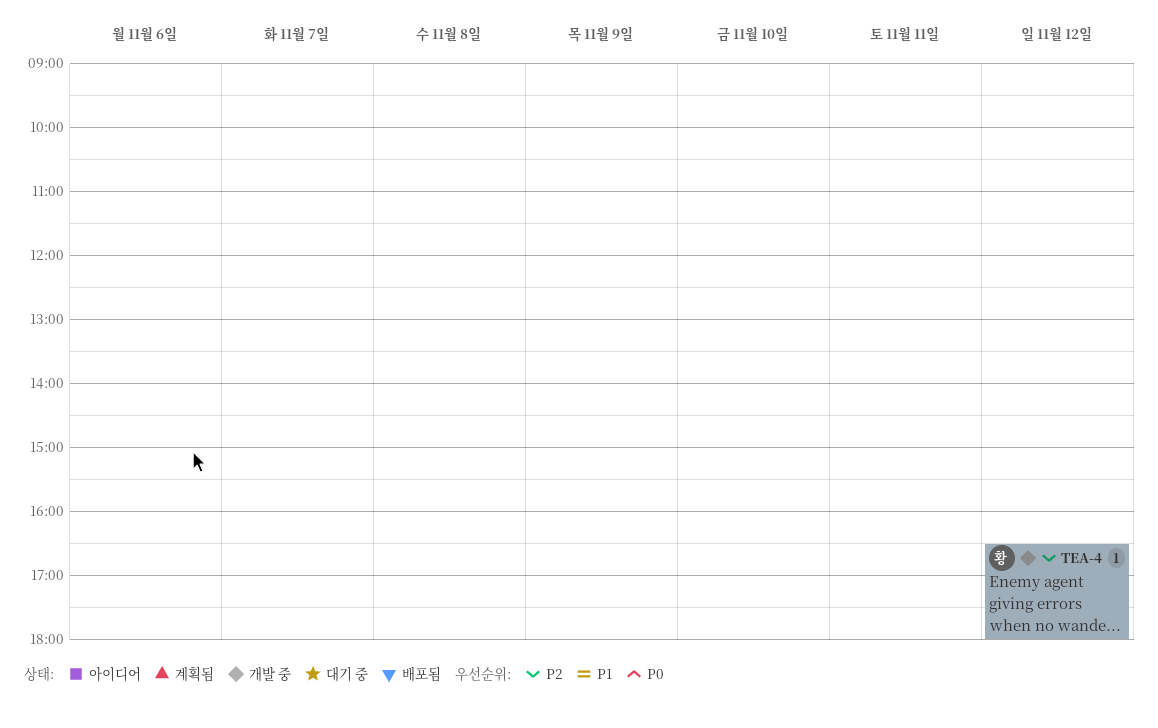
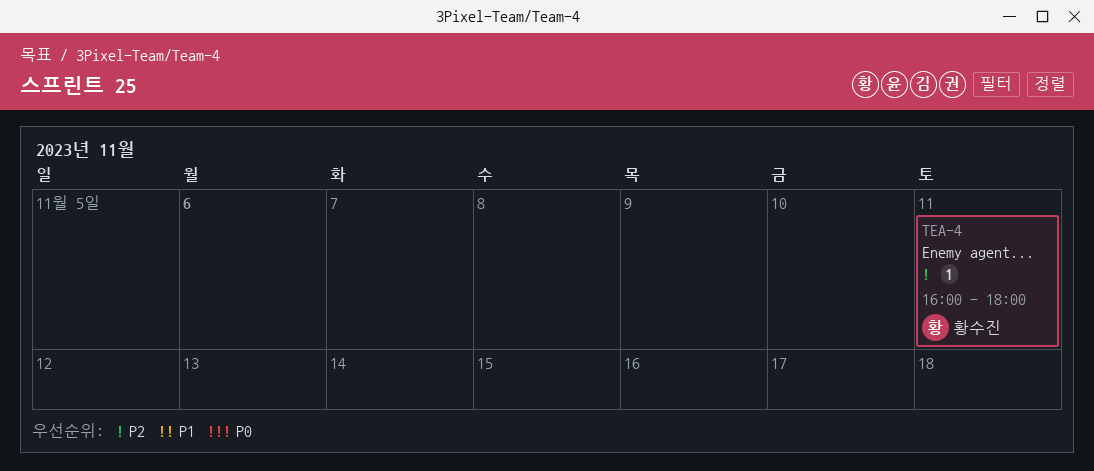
TEA-4, day: Nov 12 -> Nov 11
TEA-4, begins: 16:30 -> 16:00

